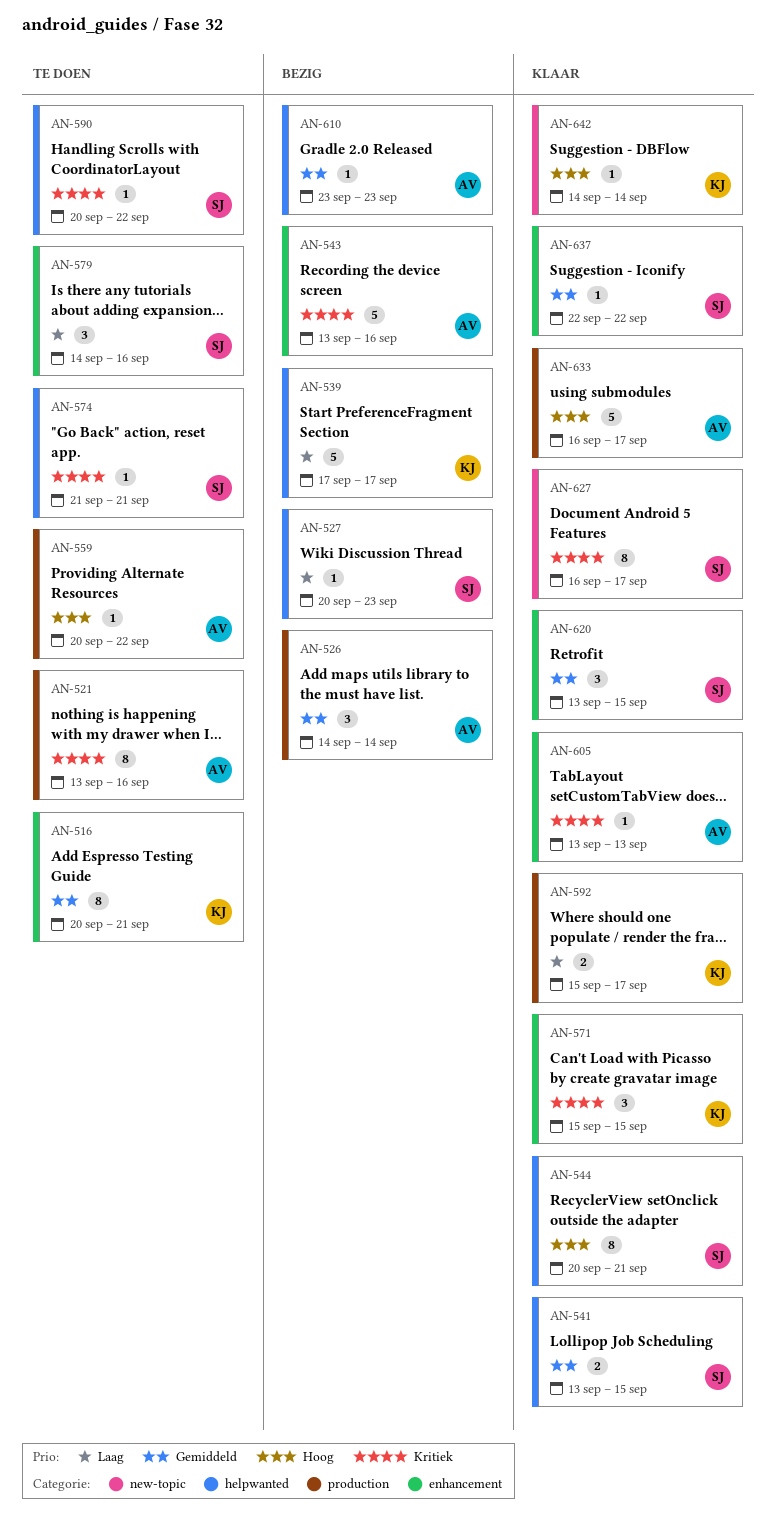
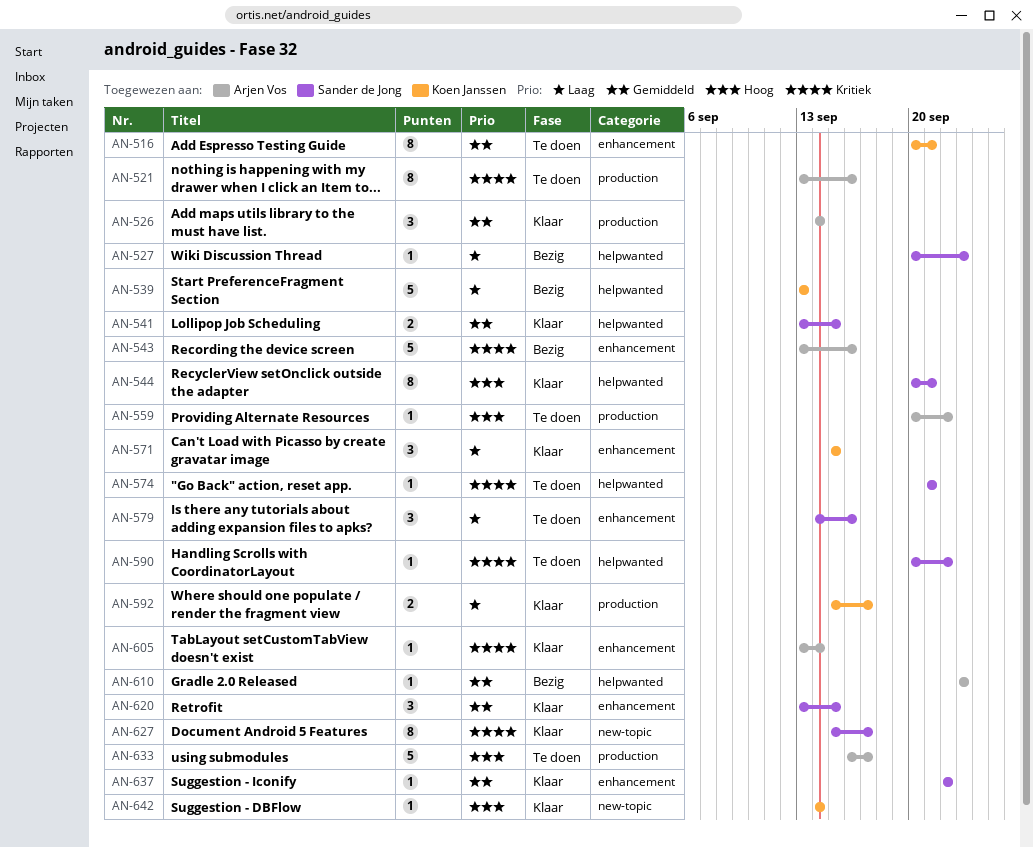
AN-526, status: Bezig -> Klaar
AN-539, start: Sep 17 -> Sep 13
AN-539, due: Sep 17 -> Sep 13
AN-571, priority: Kritiek -> Laag
AN-605, due: Sep 13 -> Sep 14
AN-627, start: Sep 16 -> Sep 15
AN-633, status: Klaar -> Te doen

